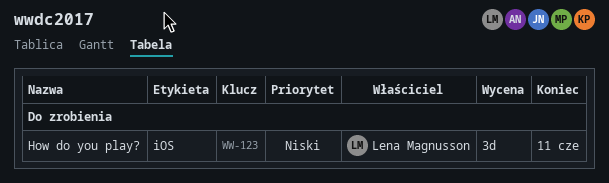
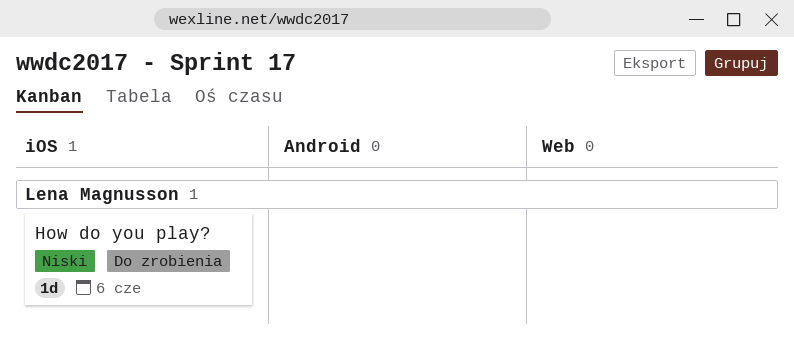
How do you play?, estimate: 3d -> 1d
How do you play?, due: Jun 11 -> Jun 6

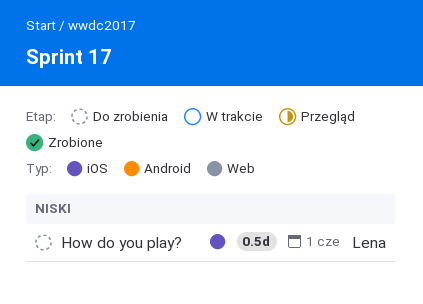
How do you play?, estimate: 1d -> 0.5d
How do you play?, due: Jun 6 -> Jun 1

